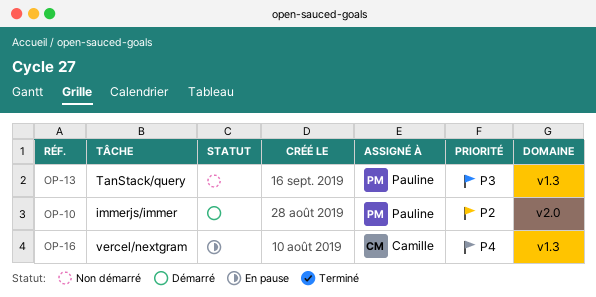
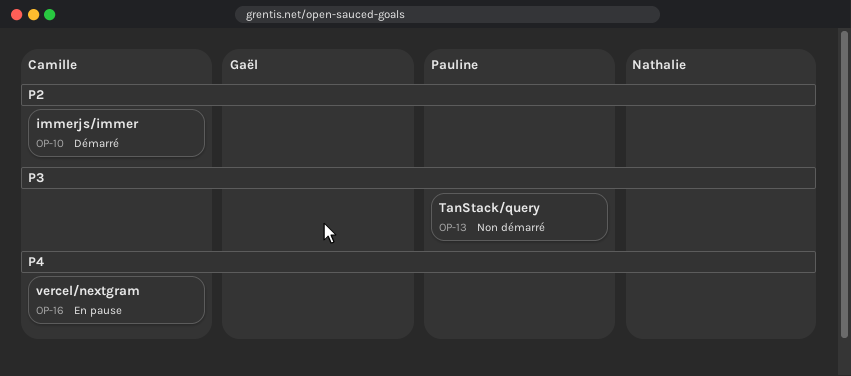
OP-10, owner: Pauline -> Camille

